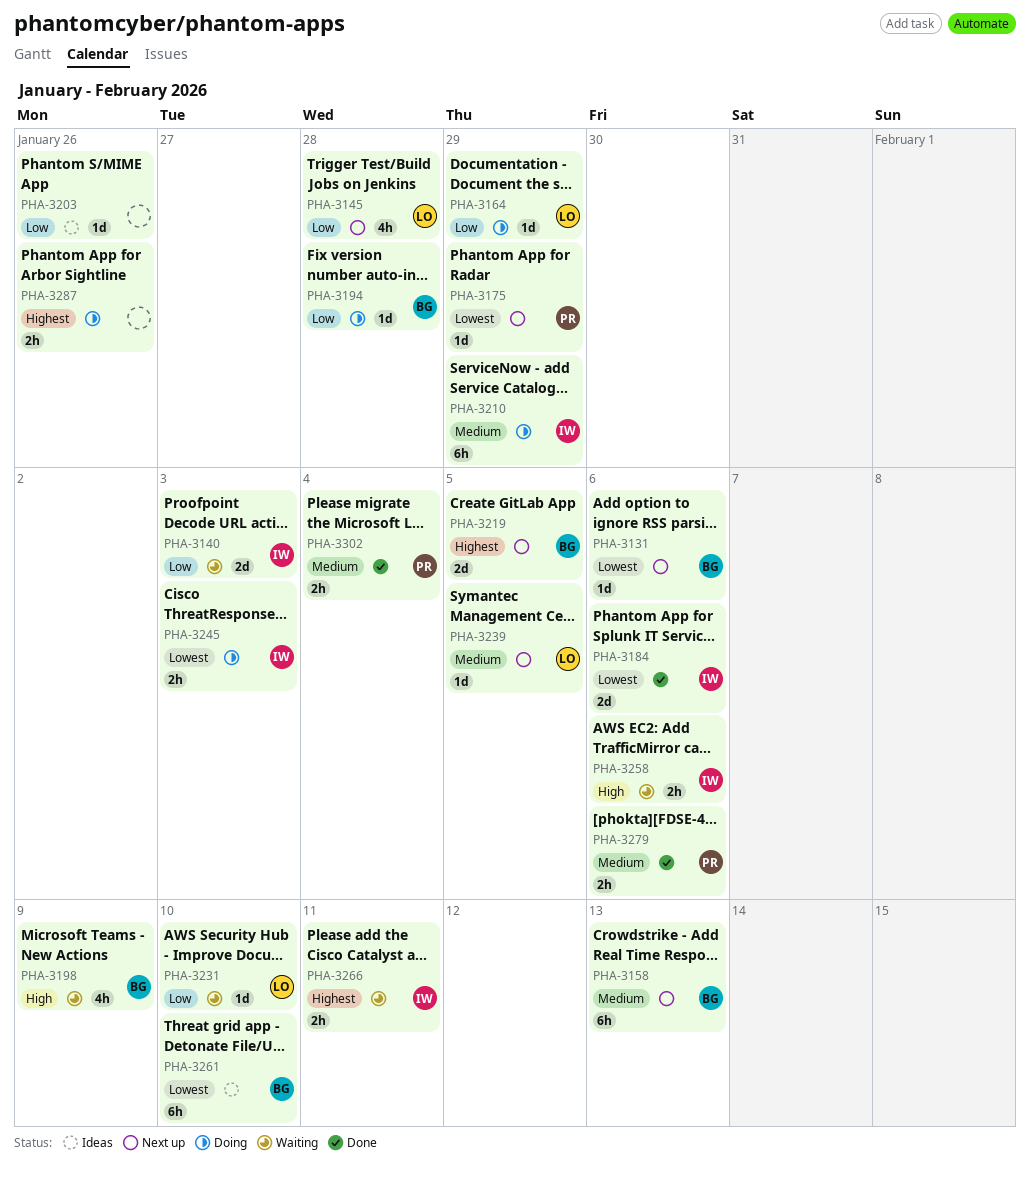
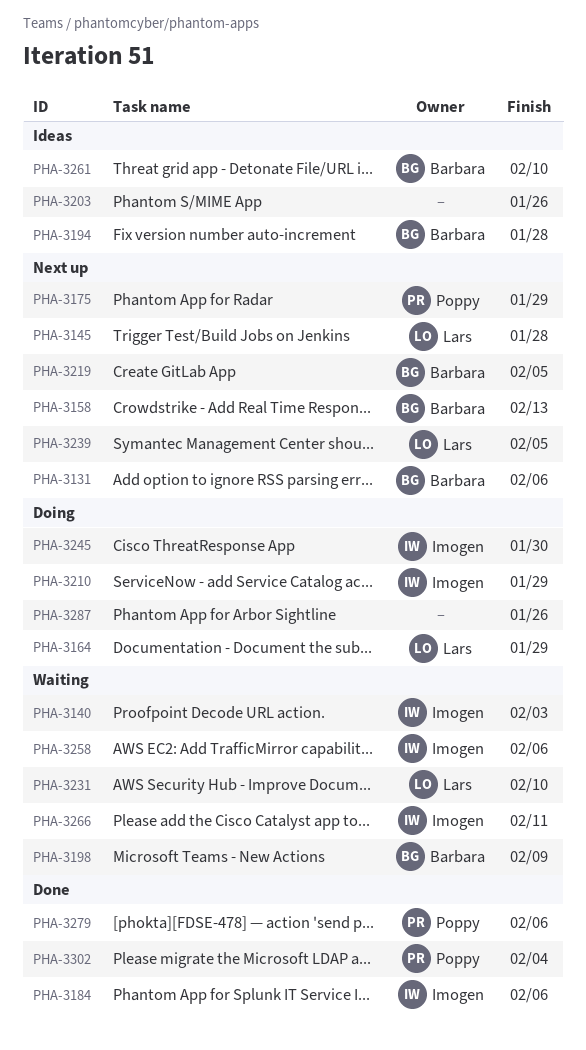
PHA-3194, status: Doing -> Ideas
PHA-3245, due: Feb 3 -> Jan 30

